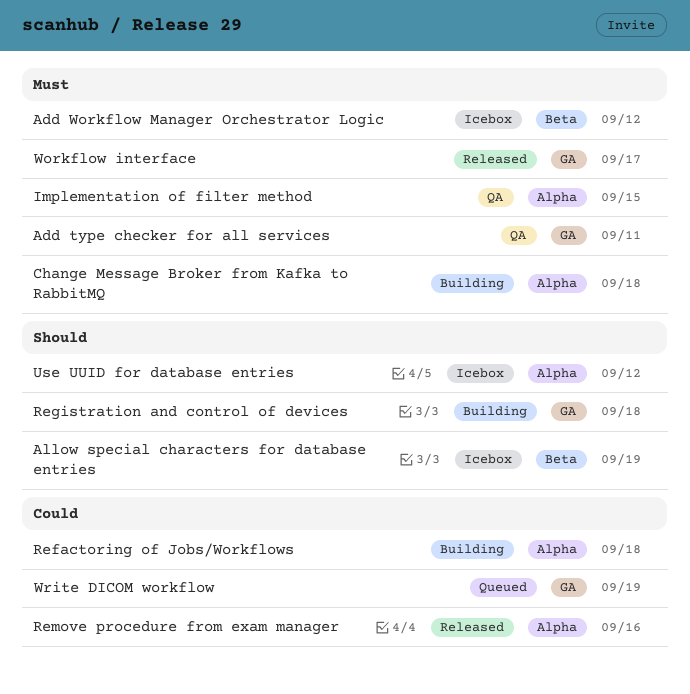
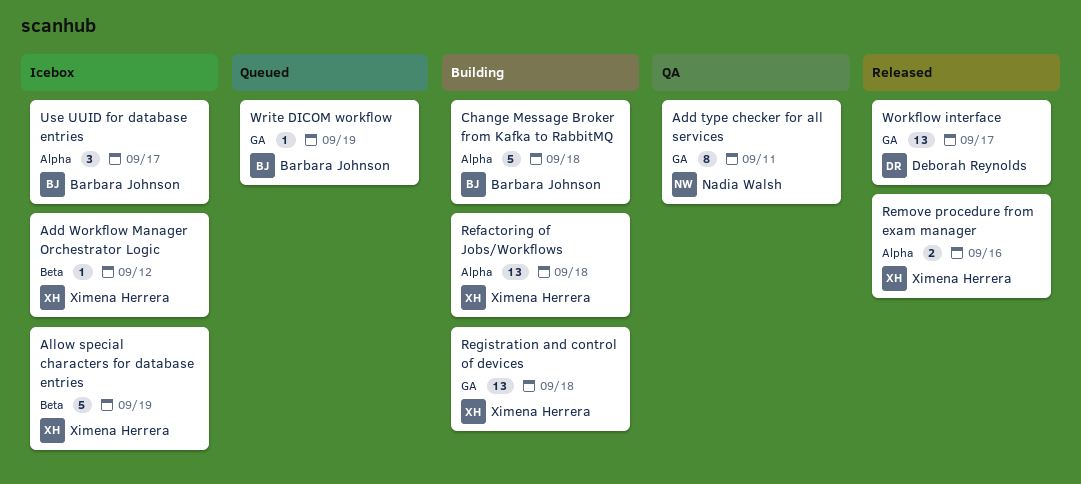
Implementation of filter method: present -> none
Use UUID for database entries, due: Sep 12 -> Sep 17

